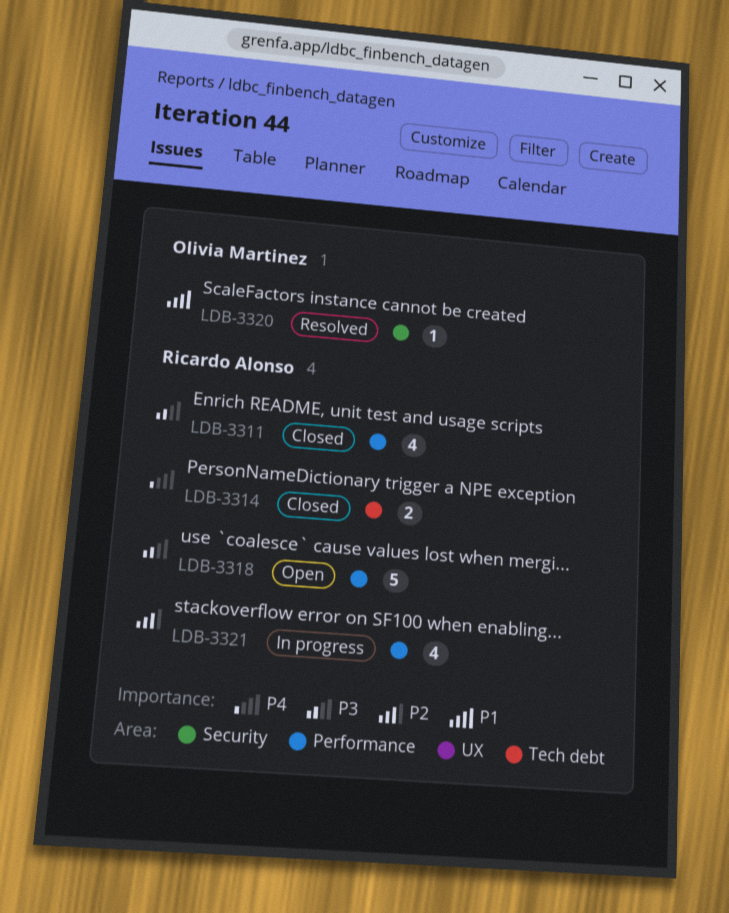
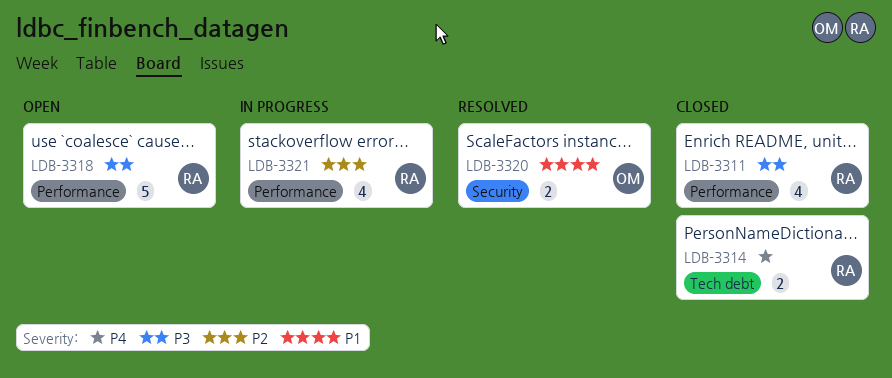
LDB-3320, estimate: 1 -> 2

